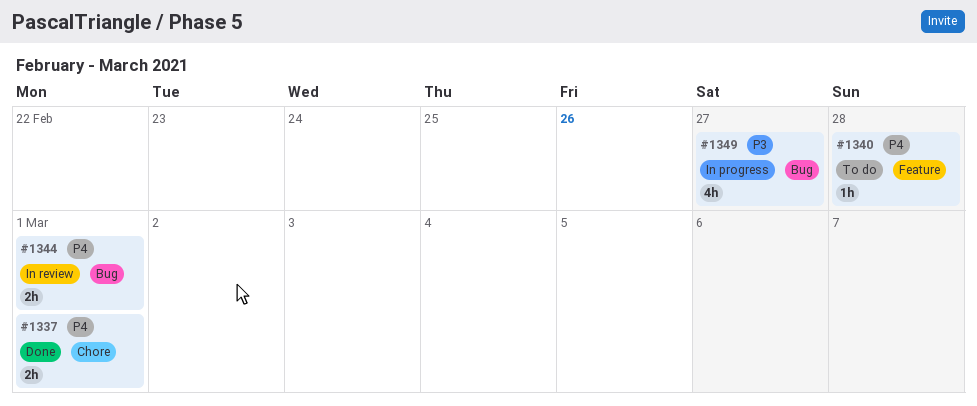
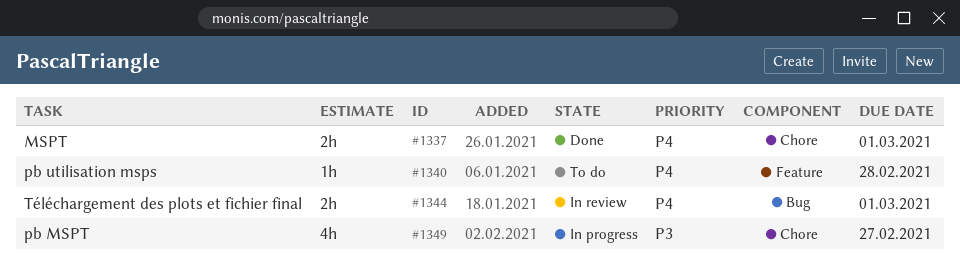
#1349, label: Bug -> Chore

